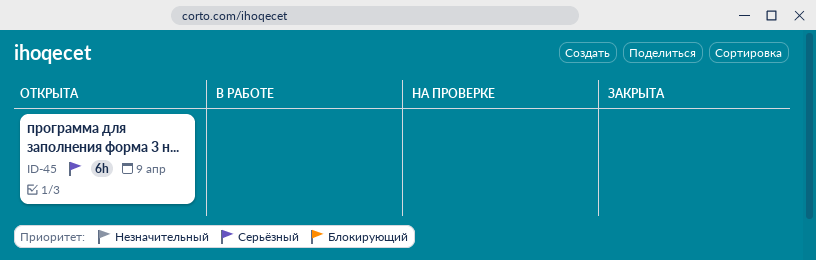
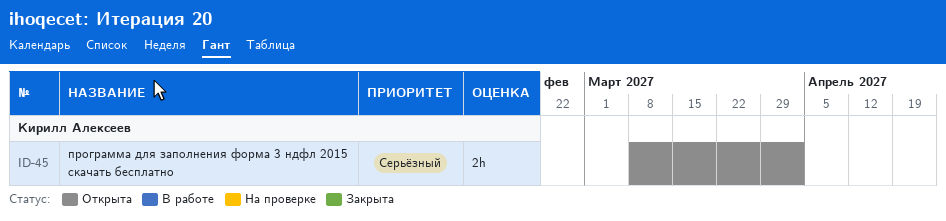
ID-45, estimate: 6h -> 2h
ID-45, due: Apr 9 -> Apr 2

